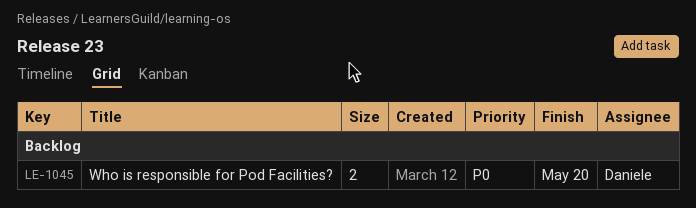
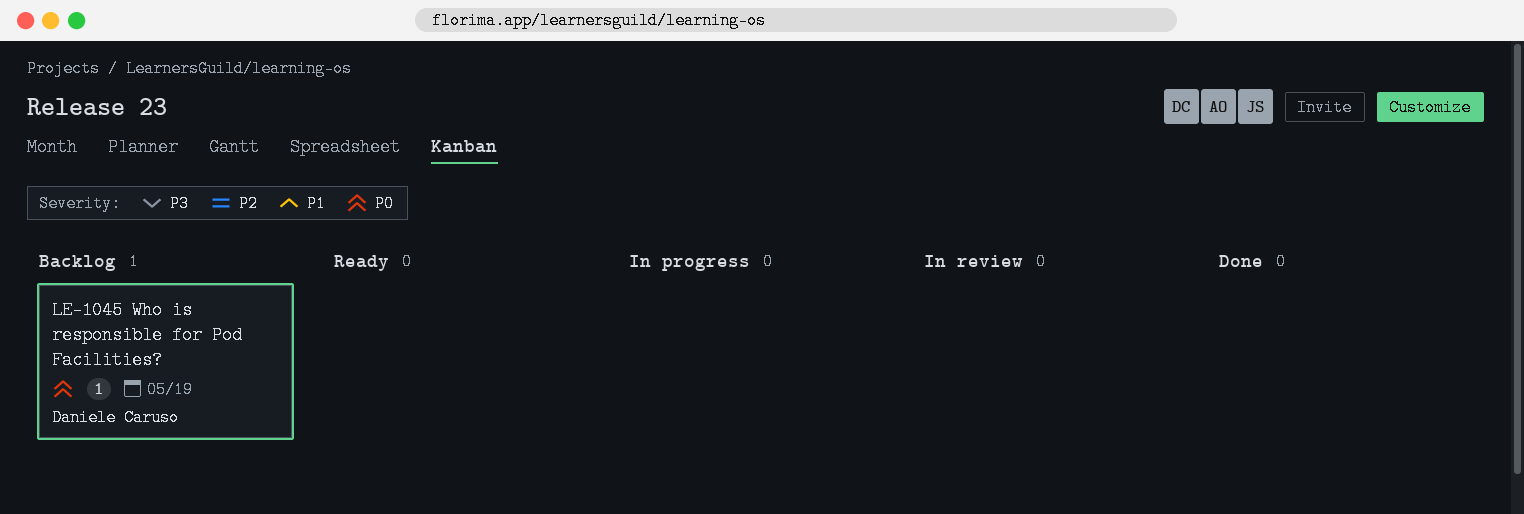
LE-1045, estimate: 2 -> 1
LE-1045, due: May 20 -> May 19

